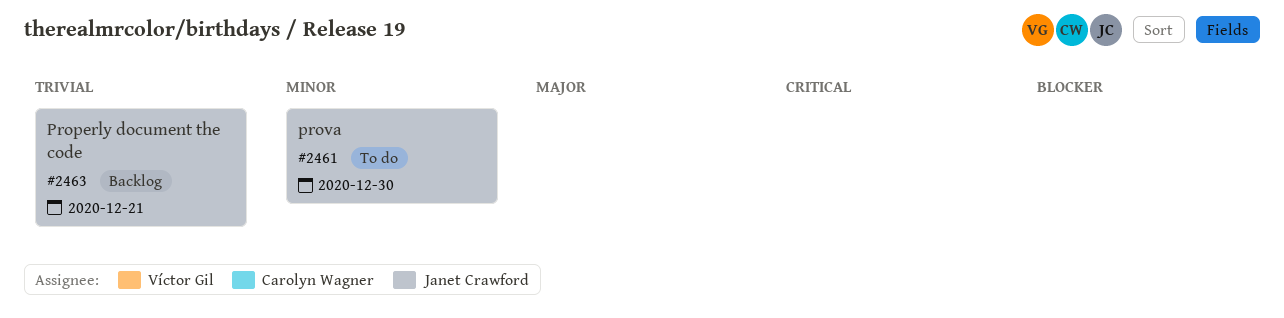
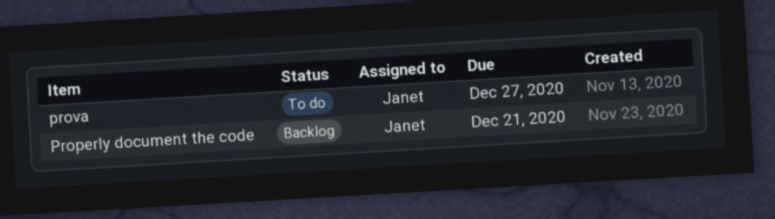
prova, due: Dec 30 -> Dec 27

